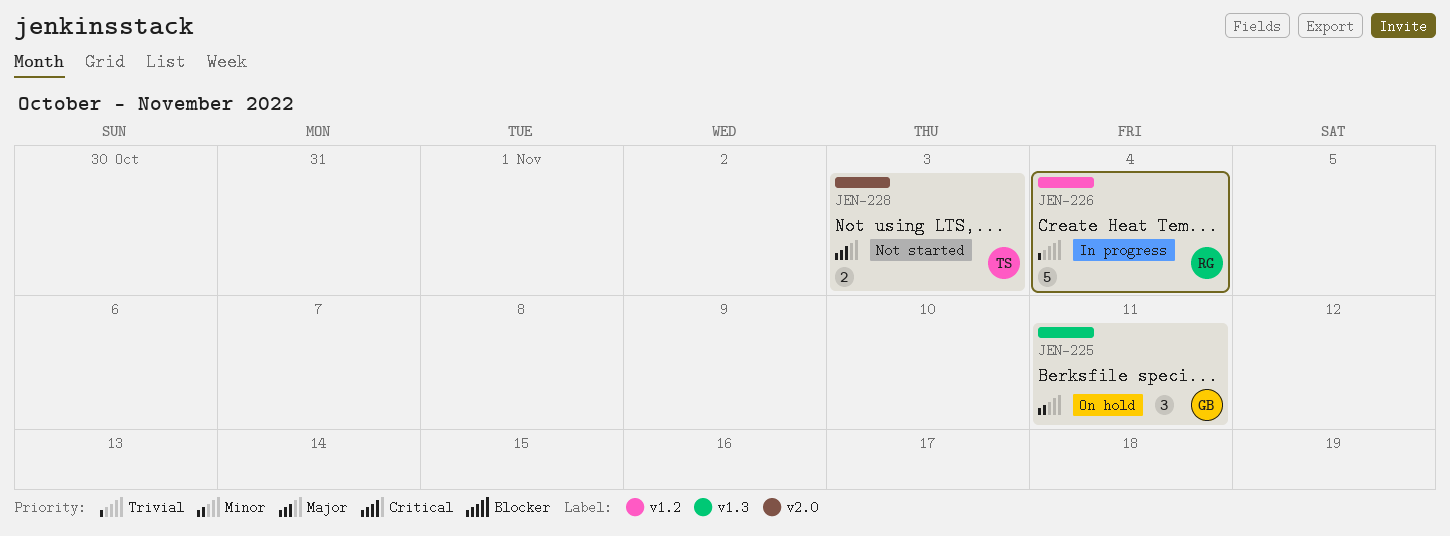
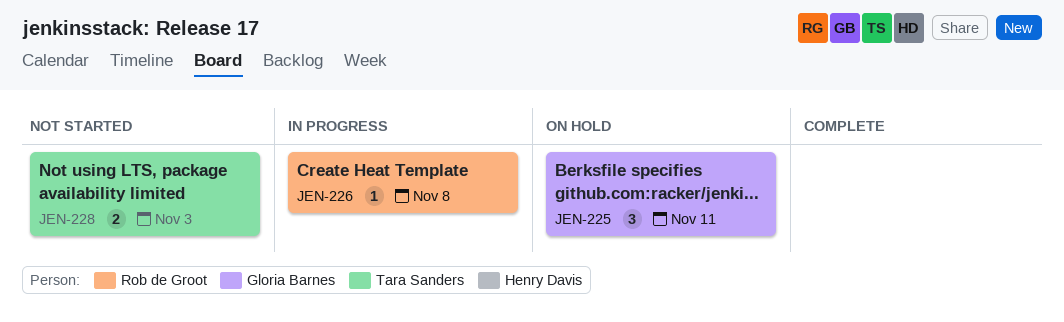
JEN-226, estimate: 5 -> 1
JEN-226, due: Nov 4 -> Nov 8

